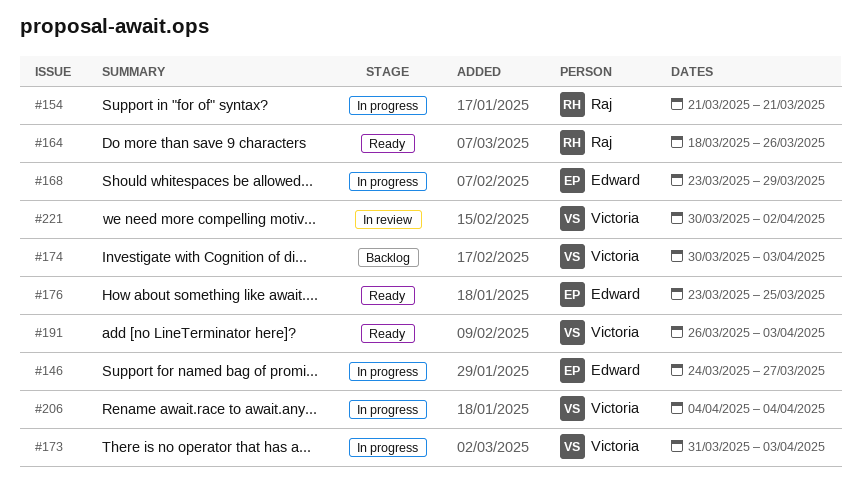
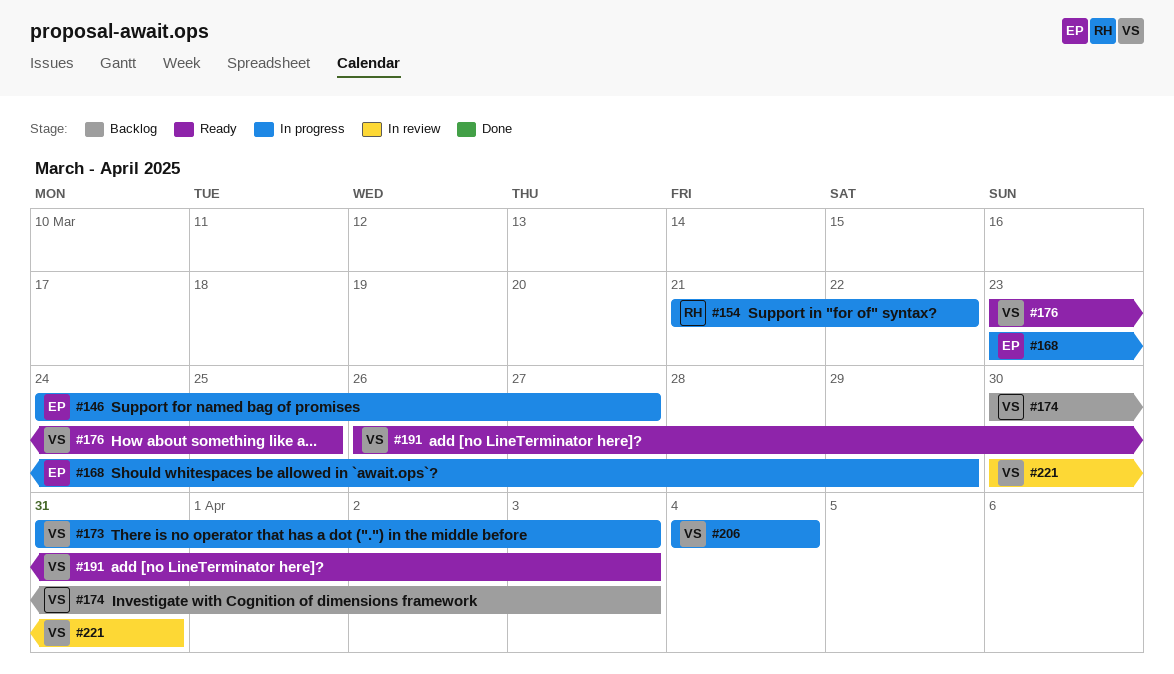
#154, due: Mar 21 -> Mar 22
#164: present -> none
#176, owner: Edward -> Victoria
#221, due: Apr 2 -> Mar 31

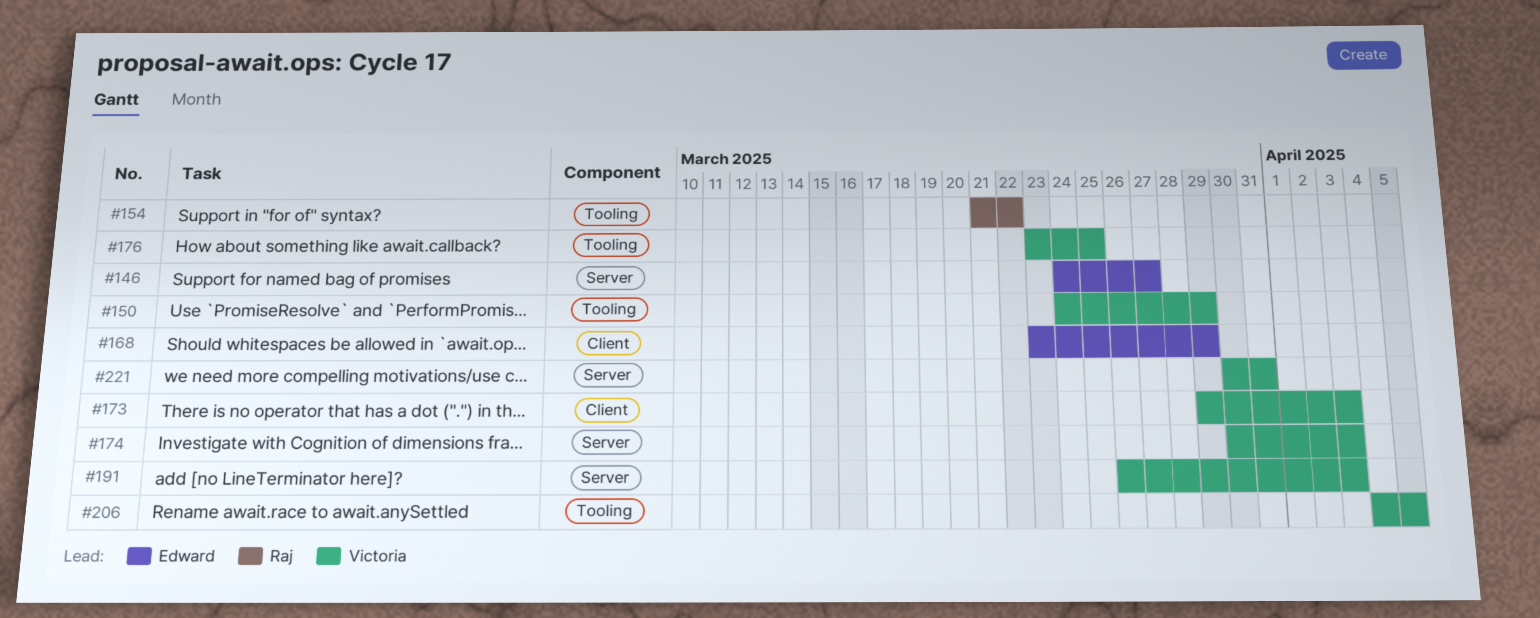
#150: none -> present
#173, start: Mar 31 -> Mar 29
#206, due: Apr 4 -> Apr 5

